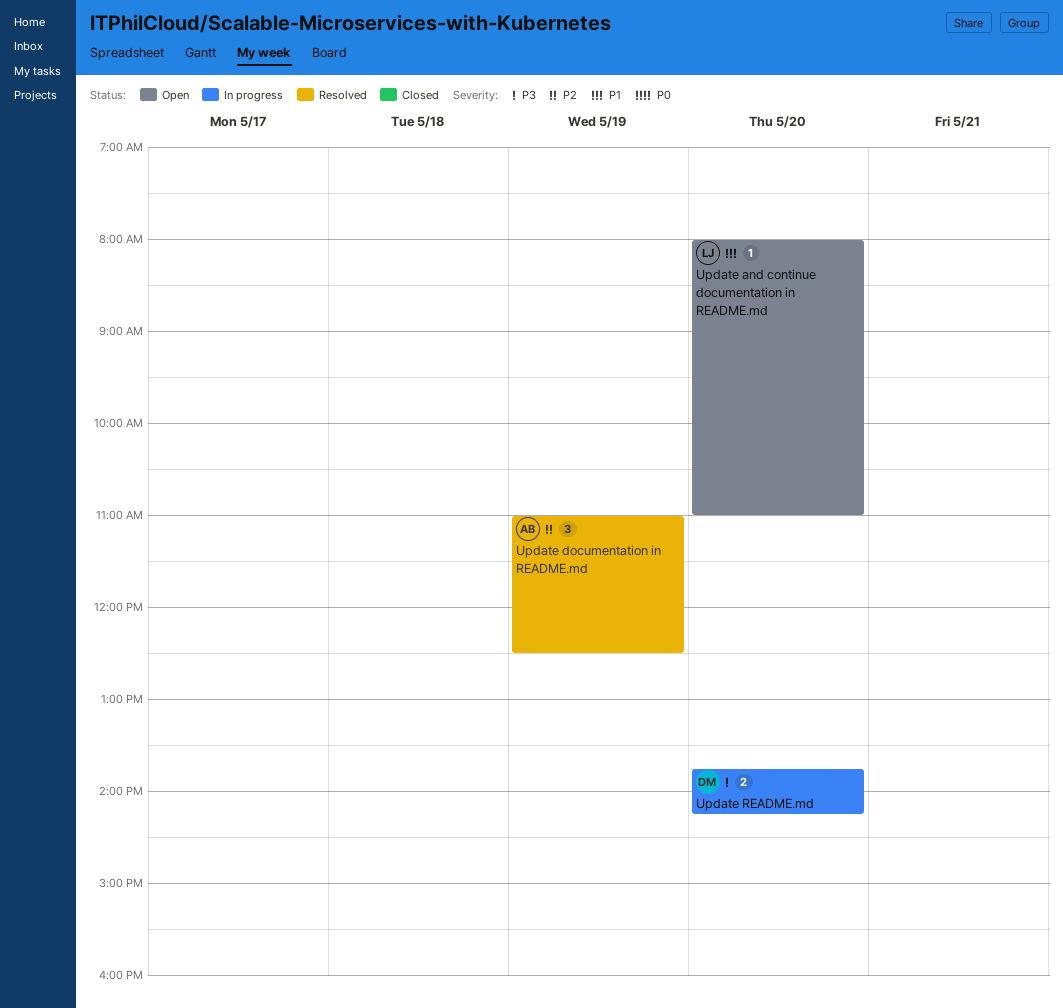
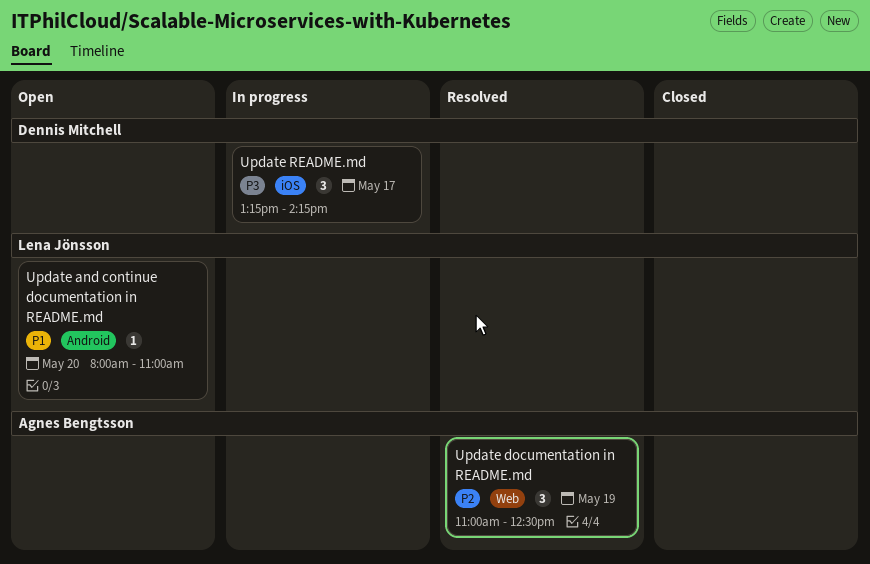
Update README.md, estimate: 2 -> 3
Update README.md, day: May 20 -> May 17
Update README.md, begins: 13:45 -> 13:15

